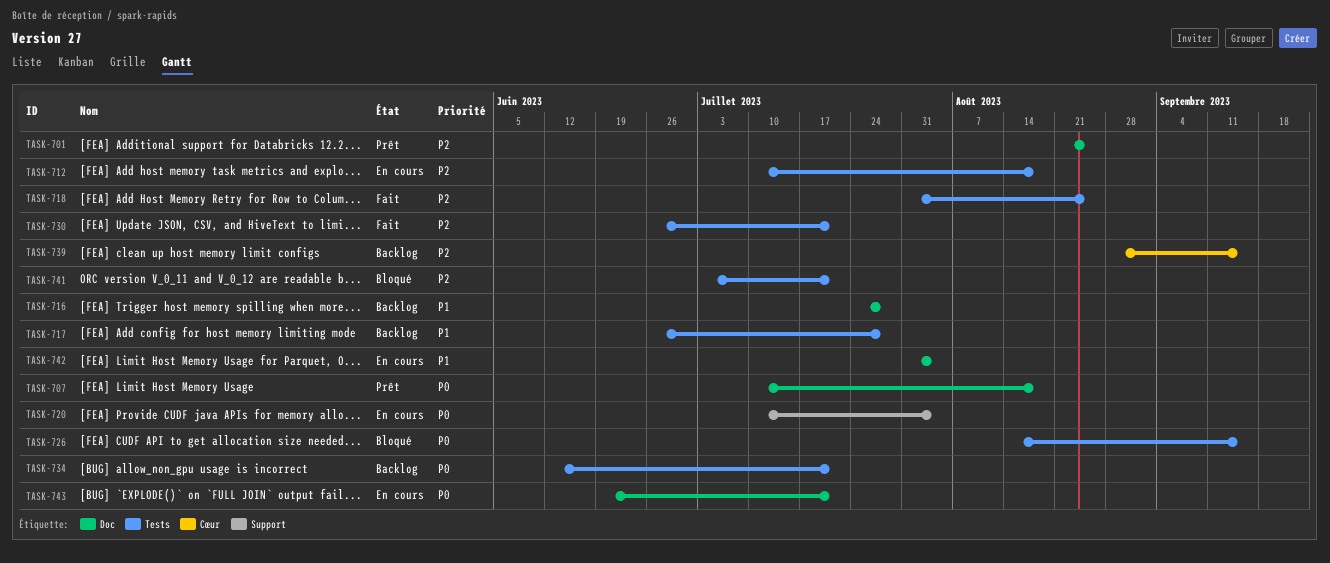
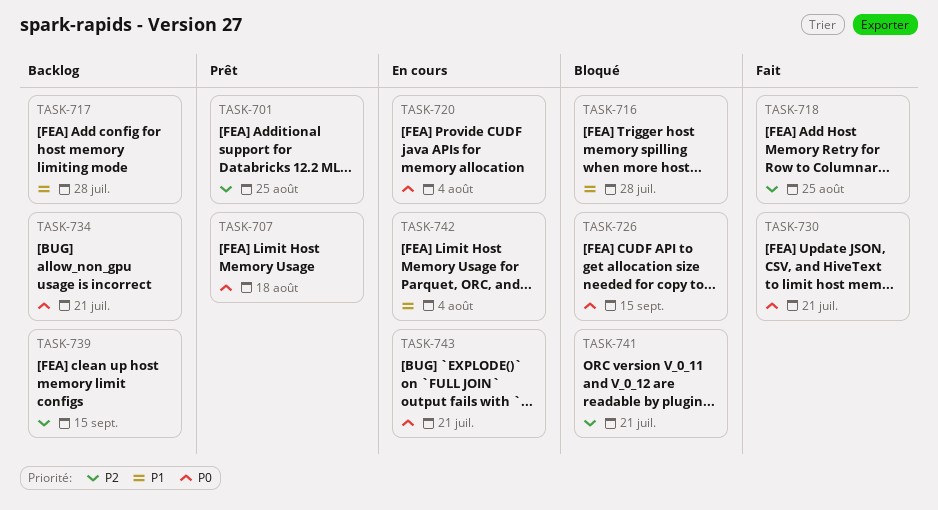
TASK-712: present -> none
TASK-716, status: Backlog -> Bloqué
TASK-730, priority: P2 -> P0

